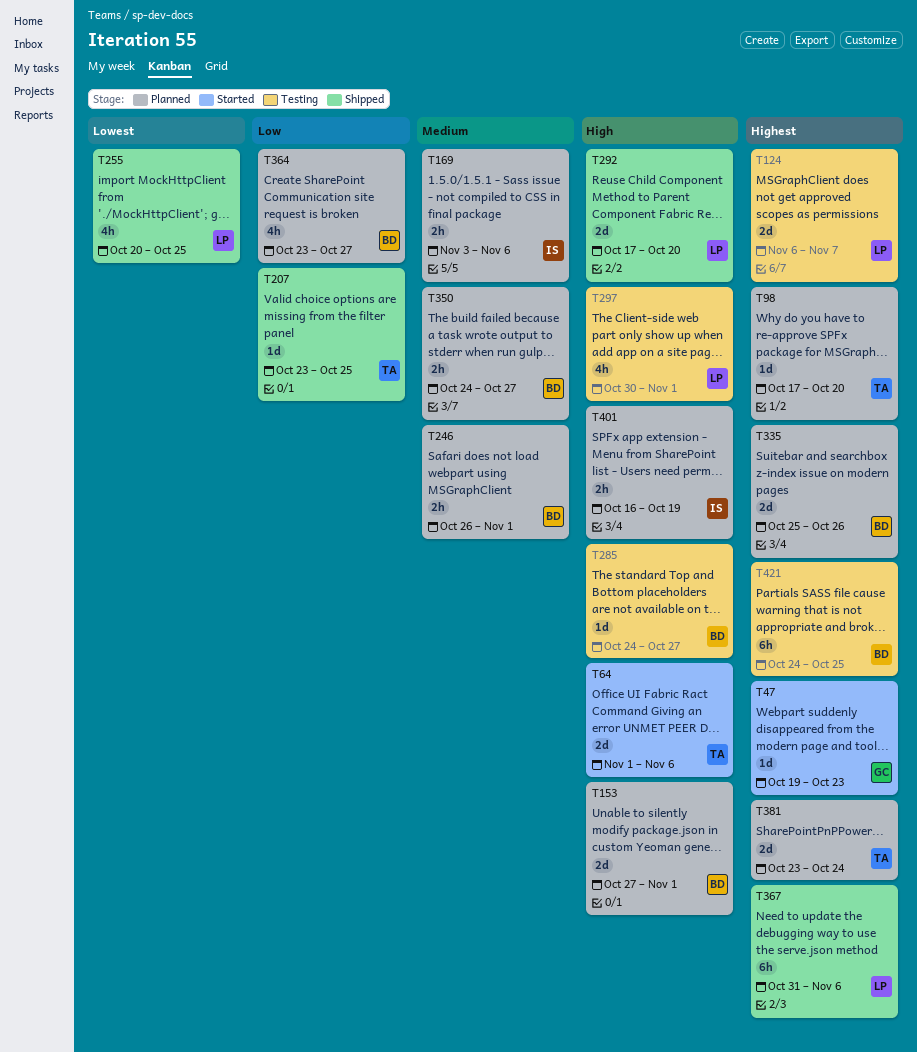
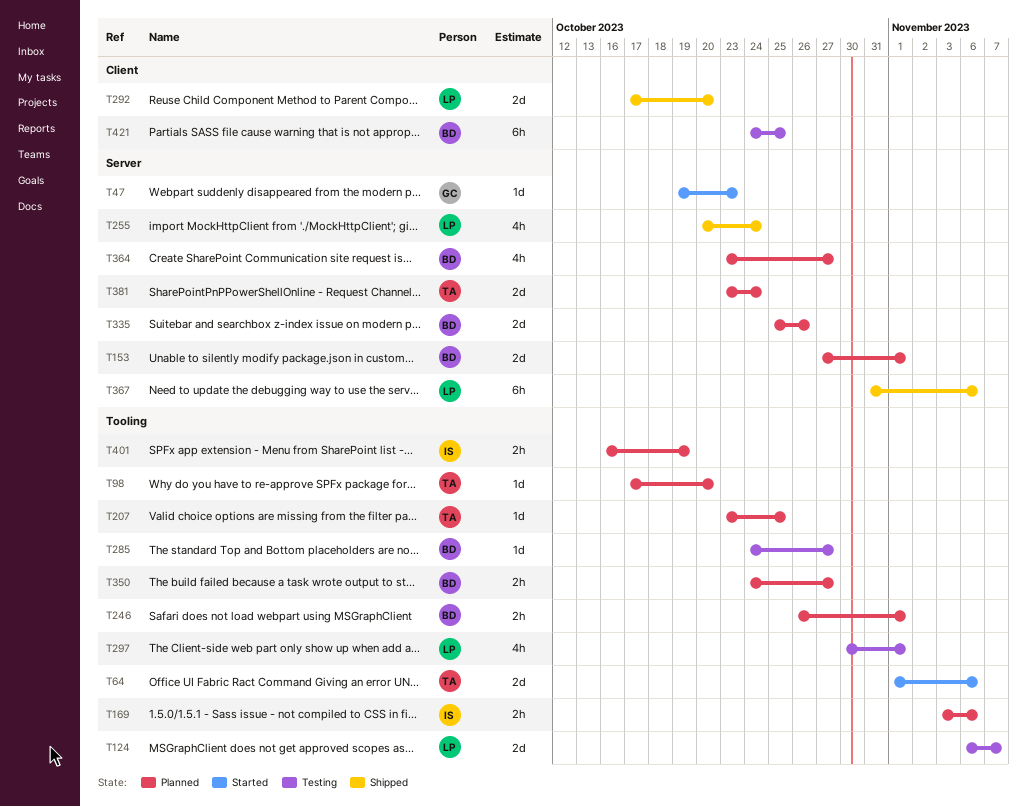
T207, status: Shipped -> Planned
T255, due: Oct 25 -> Oct 24

